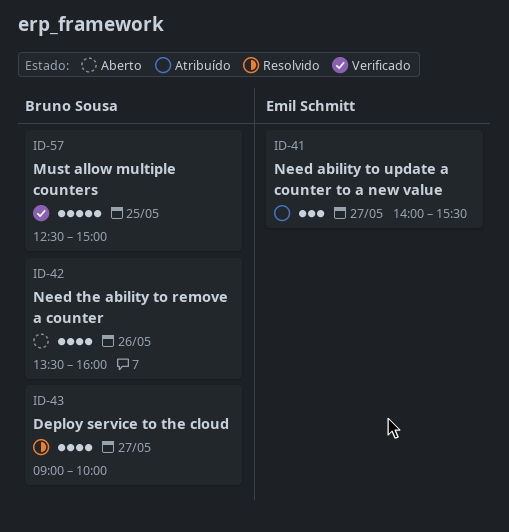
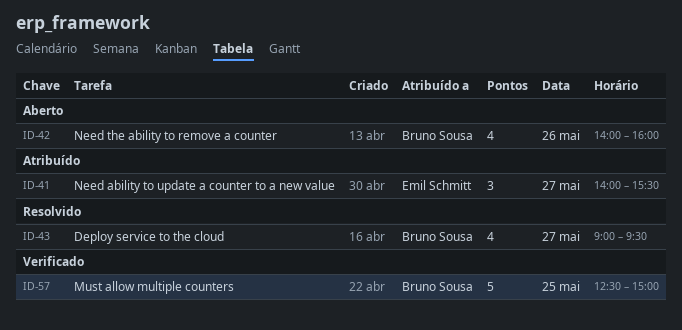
ID-42, begins: 13:30 -> 14:00
ID-43, ends: 10:00 -> 09:30

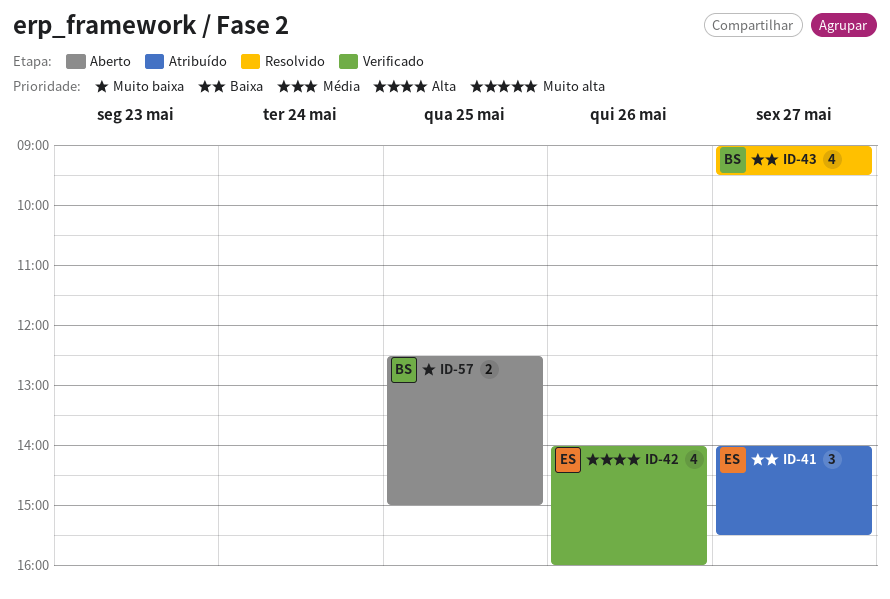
ID-42, status: Aberto -> Verificado
ID-42, owner: Bruno Sousa -> Emil Schmitt
ID-57, status: Verificado -> Aberto
ID-57, estimate: 5 -> 2

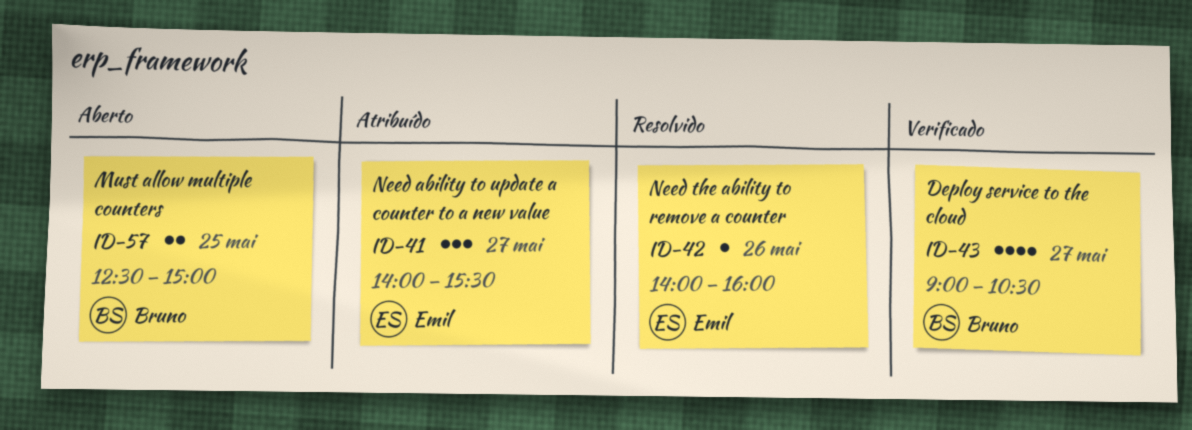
ID-42, status: Verificado -> Resolvido
ID-42, estimate: 4 -> 1
ID-43, status: Resolvido -> Verificado
ID-43, ends: 09:30 -> 10:30

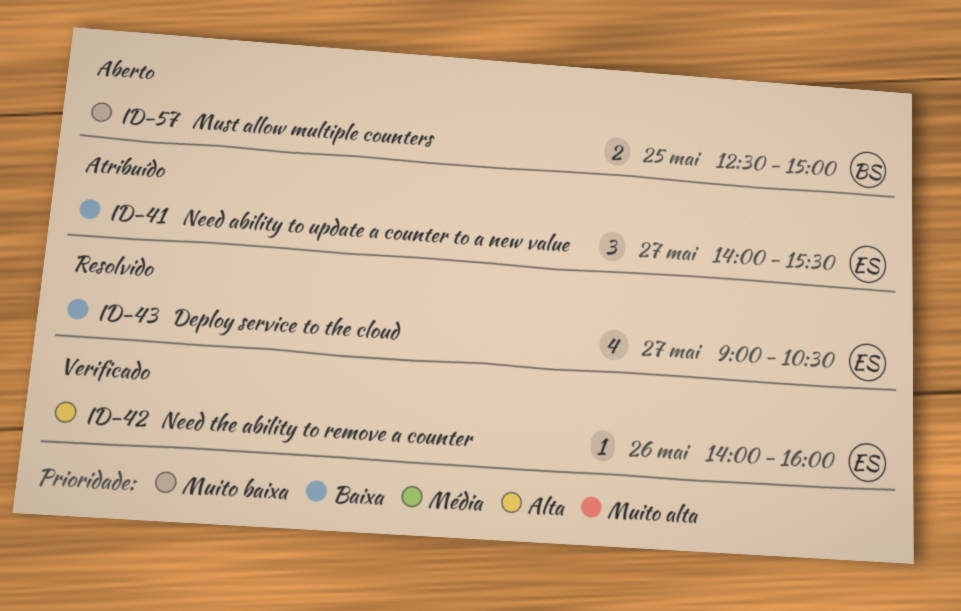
ID-42, status: Resolvido -> Verificado
ID-43, status: Verificado -> Resolvido
ID-43, owner: Bruno -> Emil

